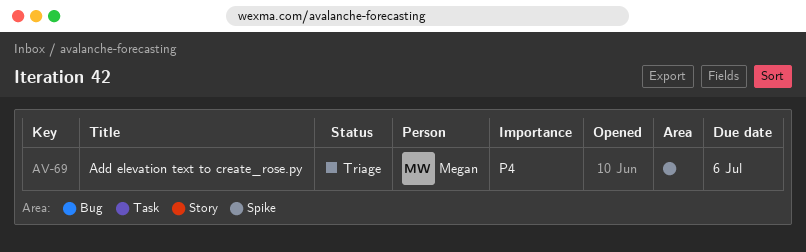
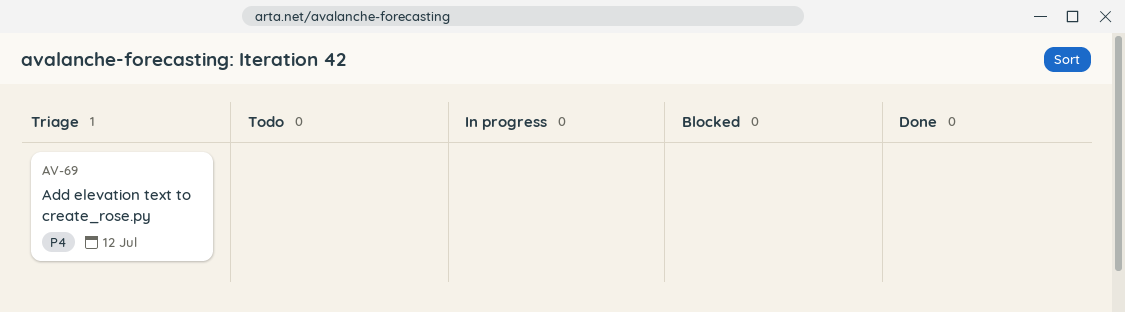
AV-69, due: Jul 6 -> Jul 12

